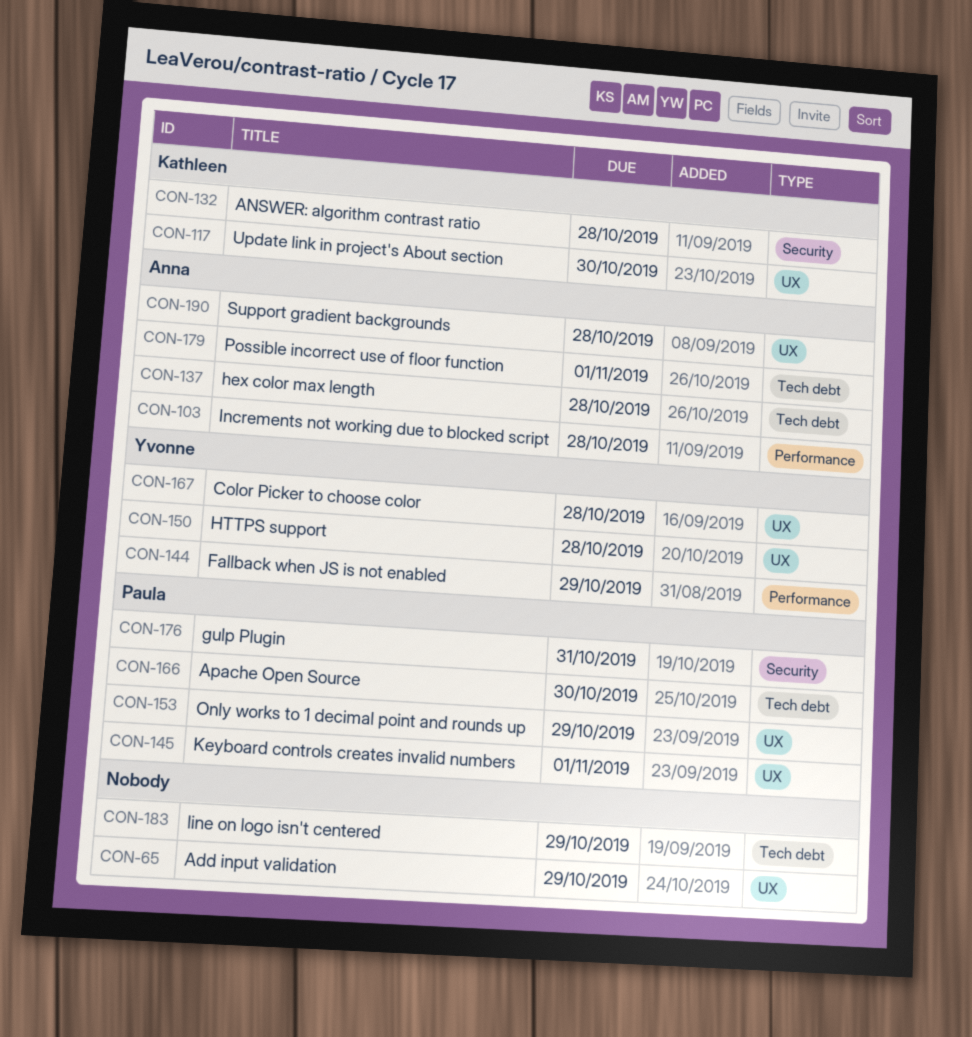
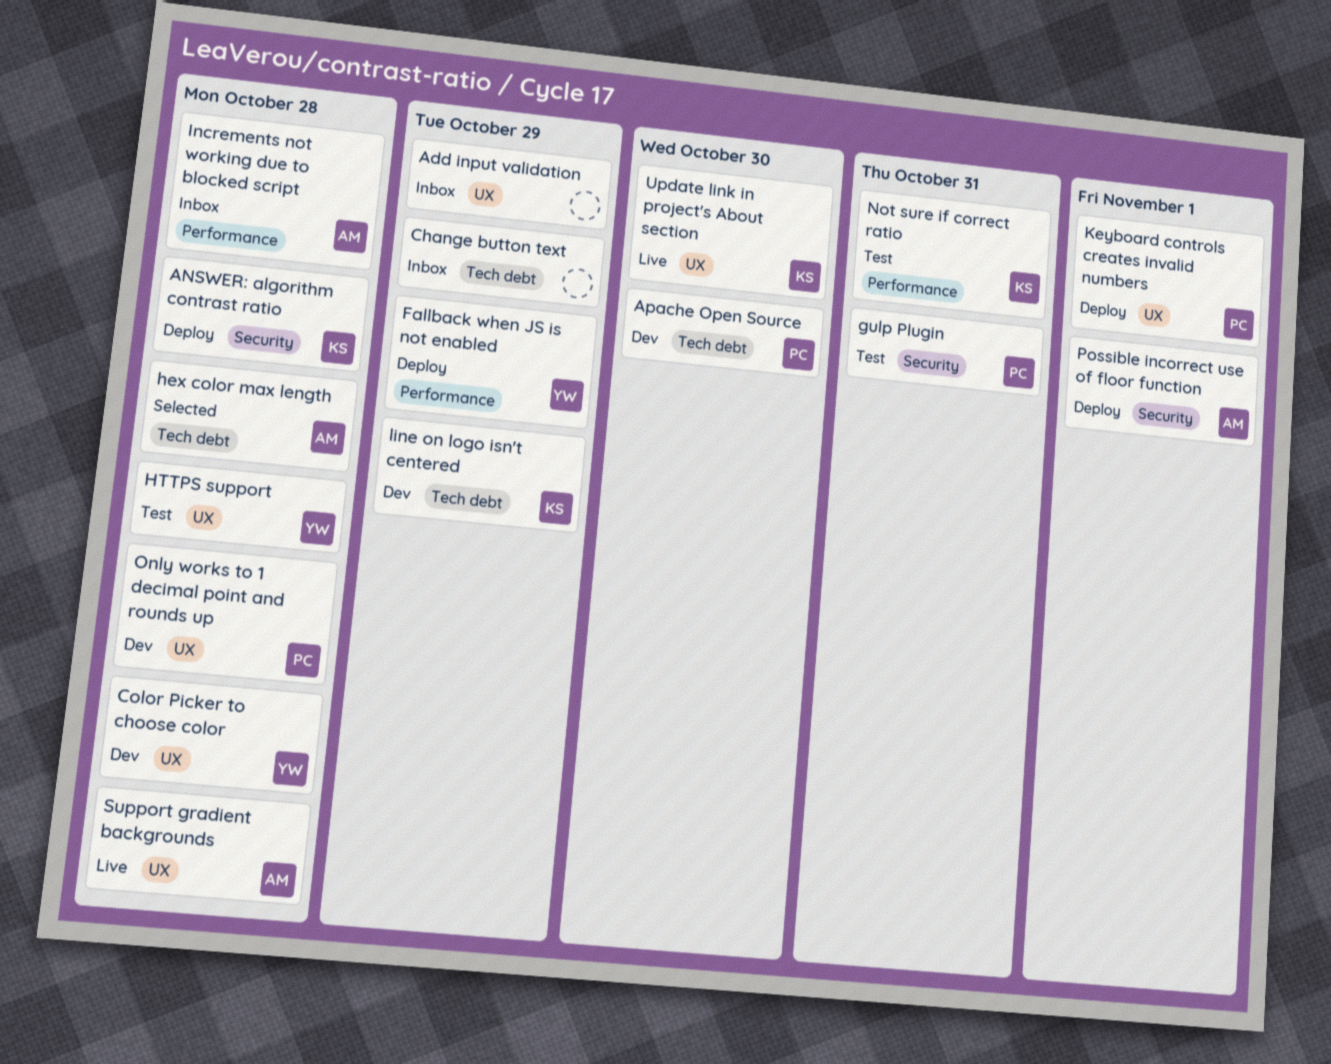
Change button text: none -> present
line on logo isn't centered, owner: none -> Kathleen
Not sure if correct ratio: none -> present
Only works to 1 decimal point and rounds up, due: Oct 29 -> Oct 28
Possible incorrect use of floor function, label: Tech debt -> Security

